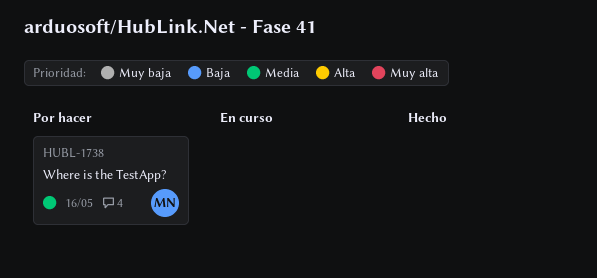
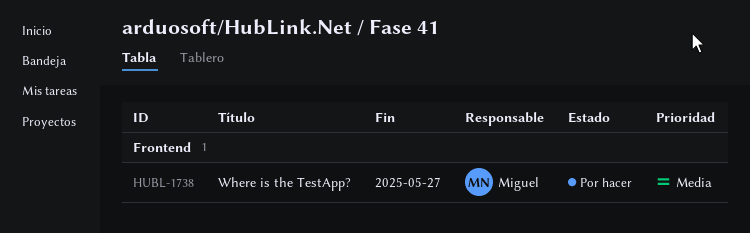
HUBL-1738, due: May 16 -> May 27

